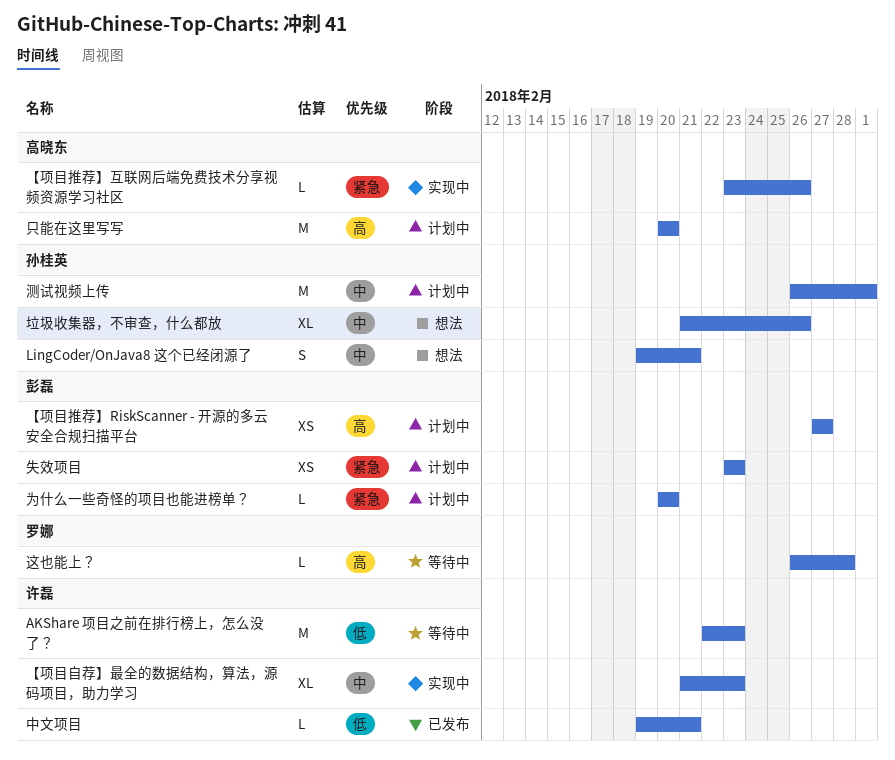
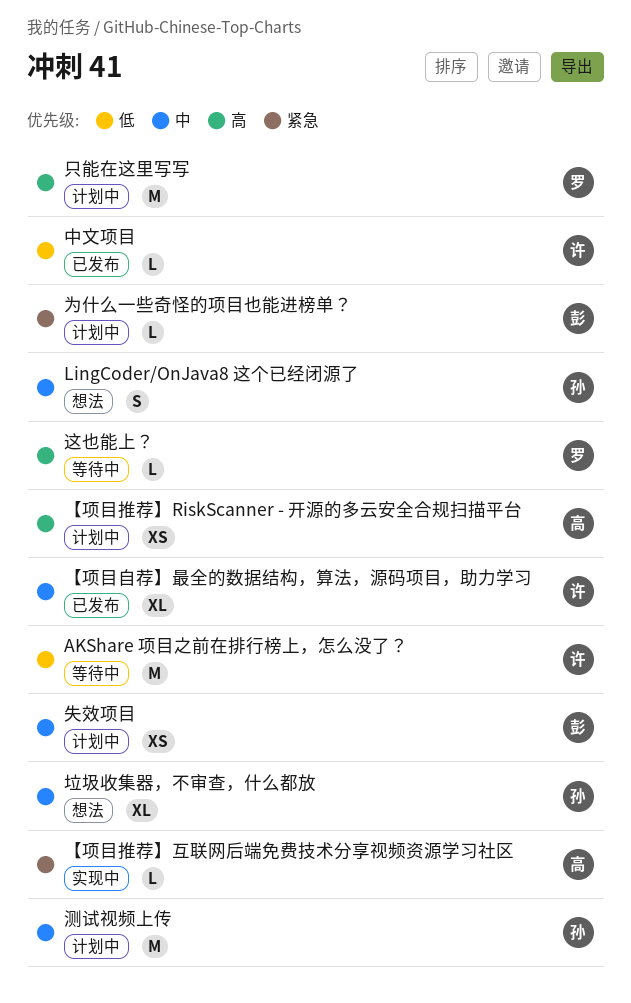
【项目推荐】RiskScanner - 开源的多云安全合规扫描平台, owner: 彭磊 -> 高晓东
【项目自荐】最全的数据结构，算法，源码项目，助力学习, status: 实现中 -> 已发布
只能在这里写写, owner: 高晓东 -> 罗娜
失效项目, priority: 紧急 -> 中

